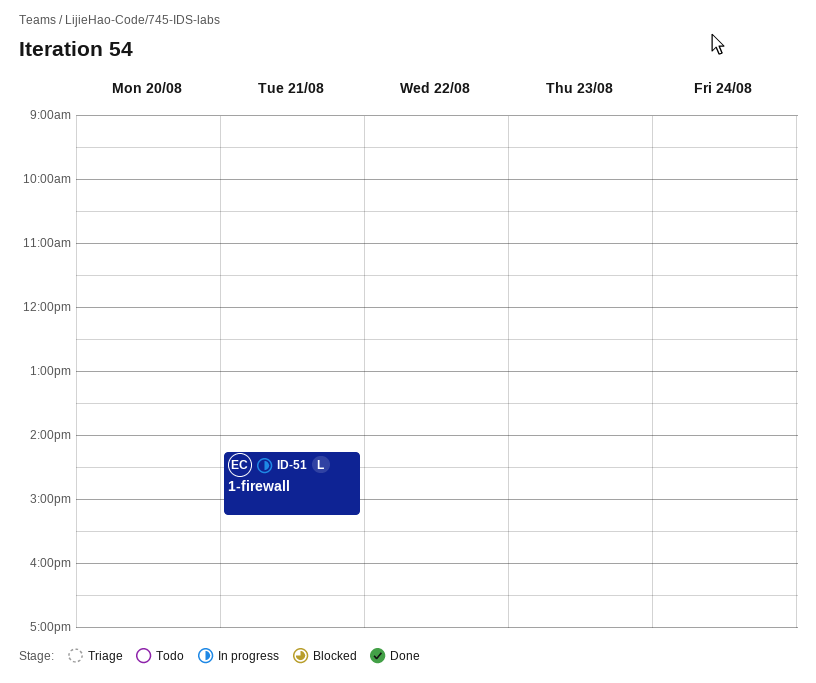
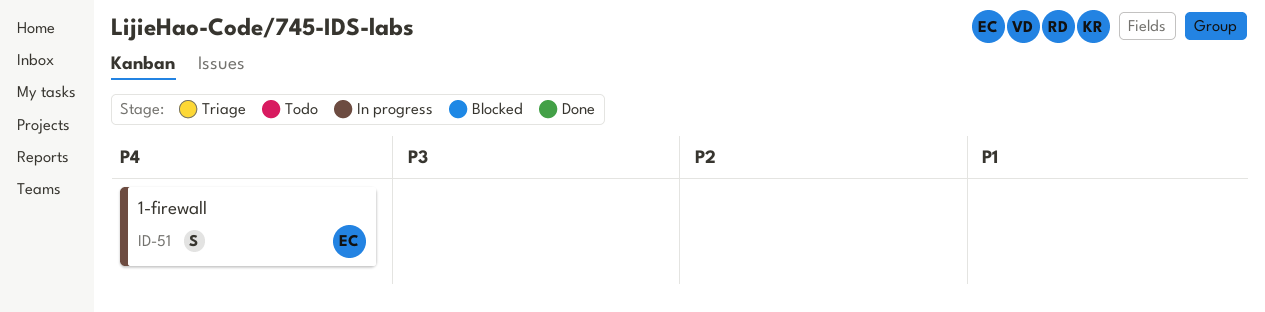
ID-51, estimate: L -> S

